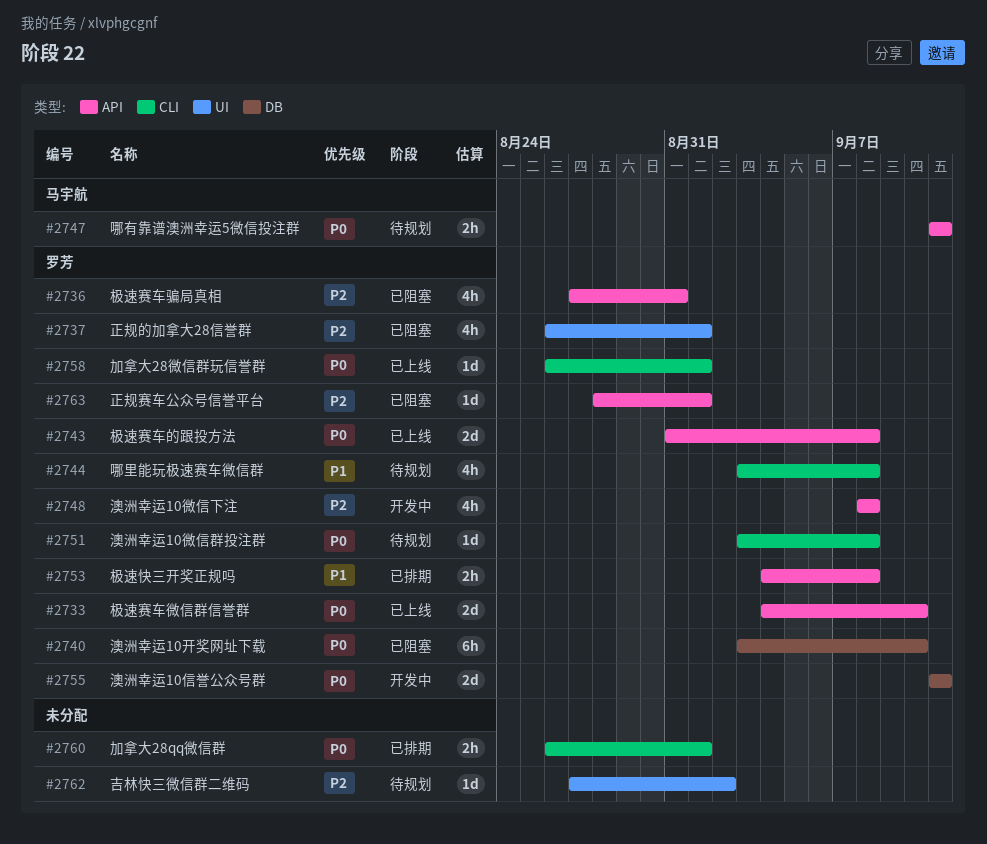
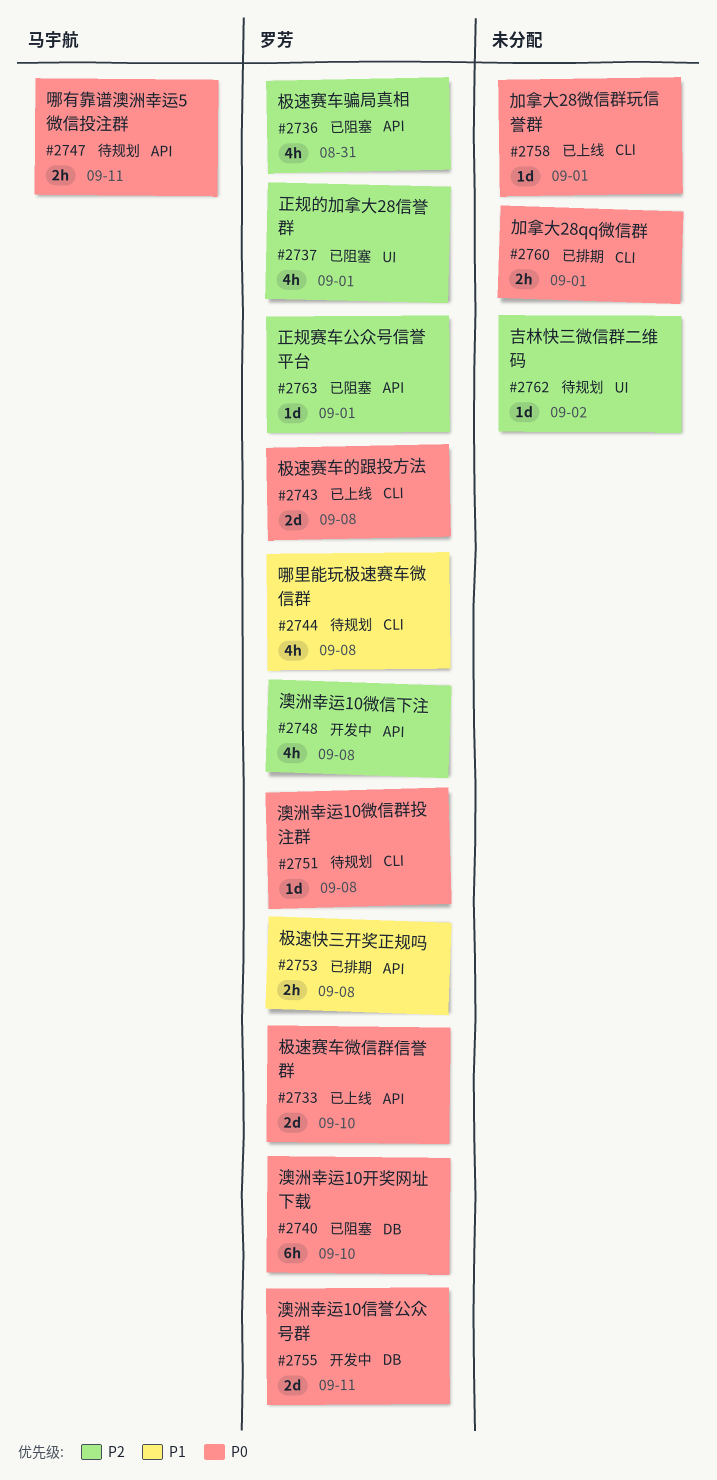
#2743, label: API -> CLI
#2758, owner: 罗芳 -> none

